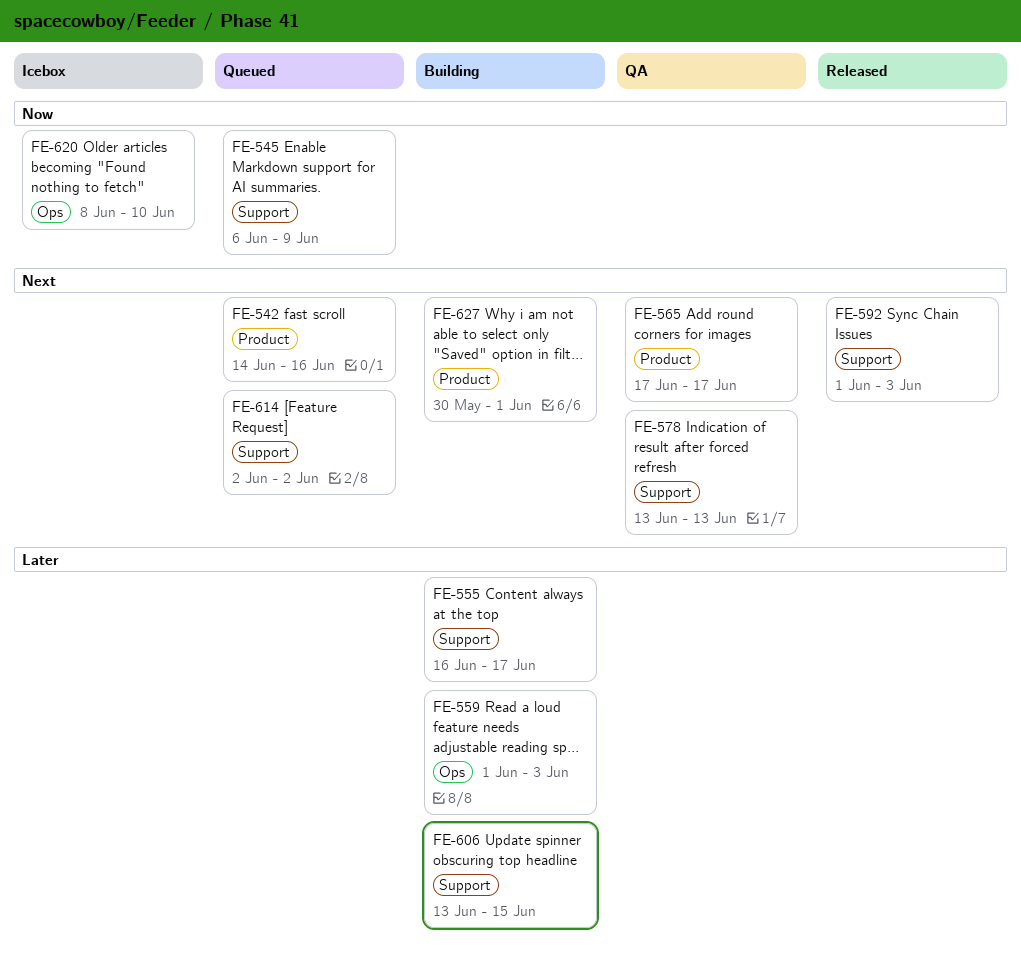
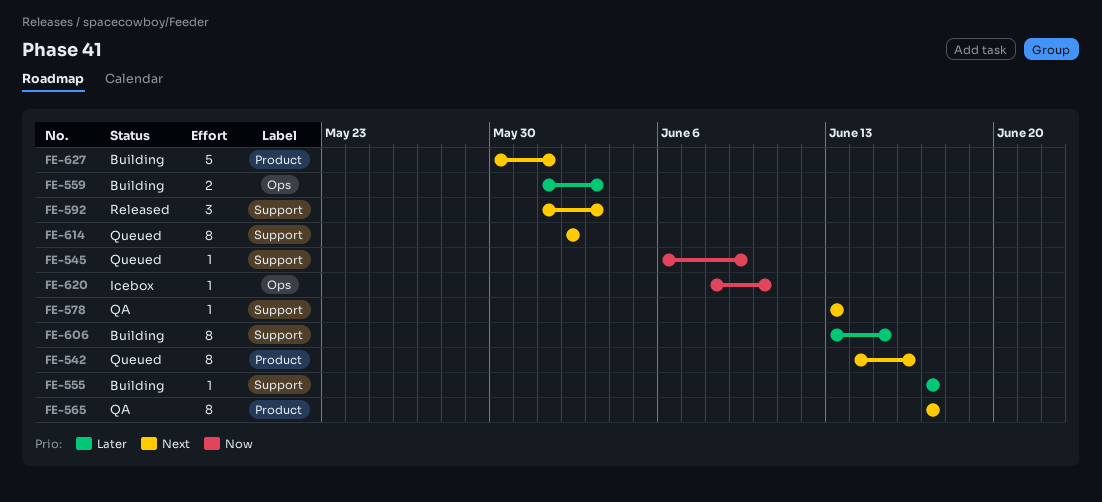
FE-555, start: Jun 16 -> Jun 17

